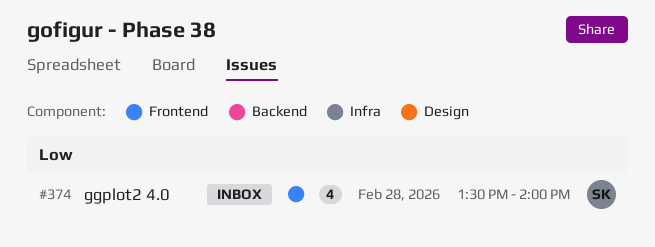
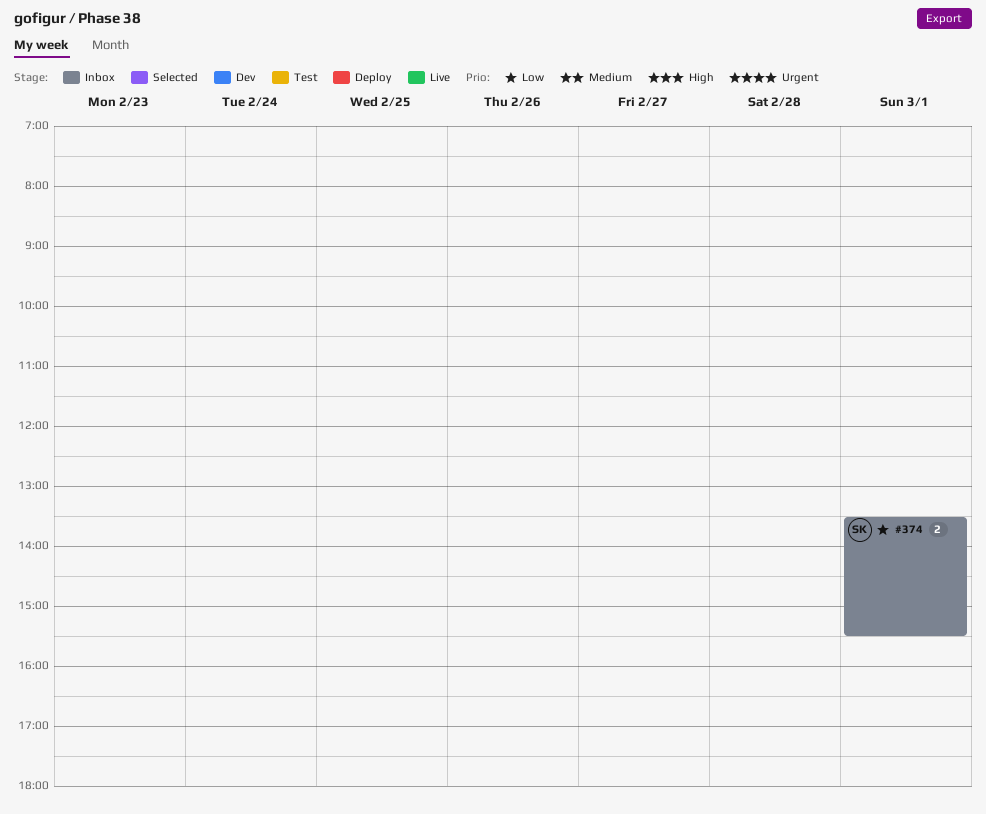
#374, estimate: 4 -> 2
#374, day: Feb 28 -> Mar 1
#374, ends: 14:00 -> 15:30

